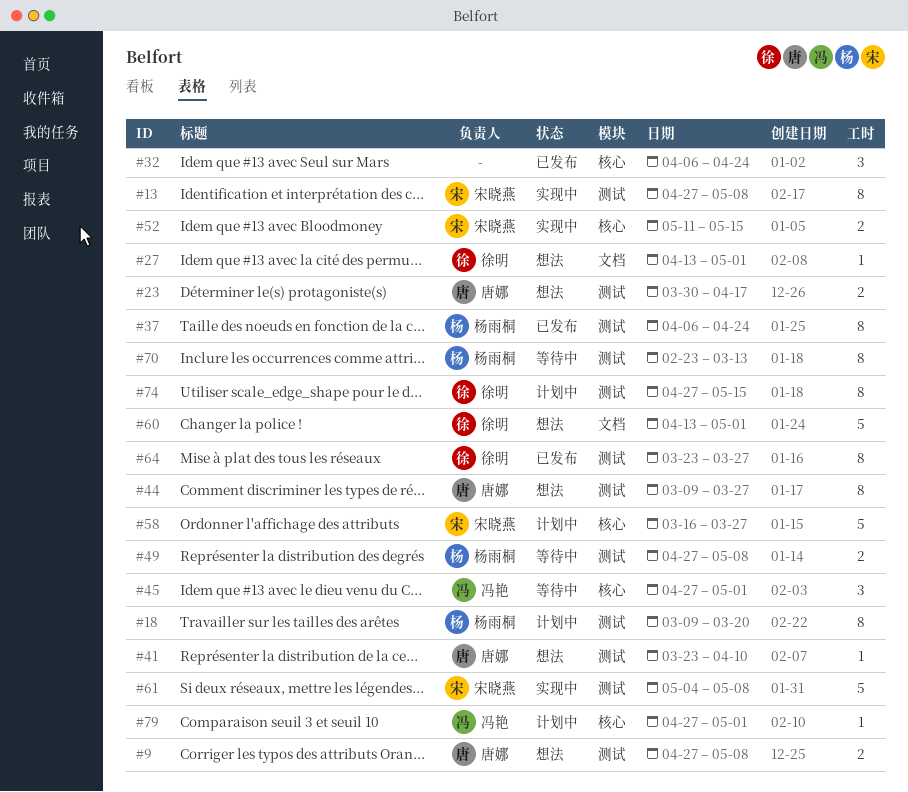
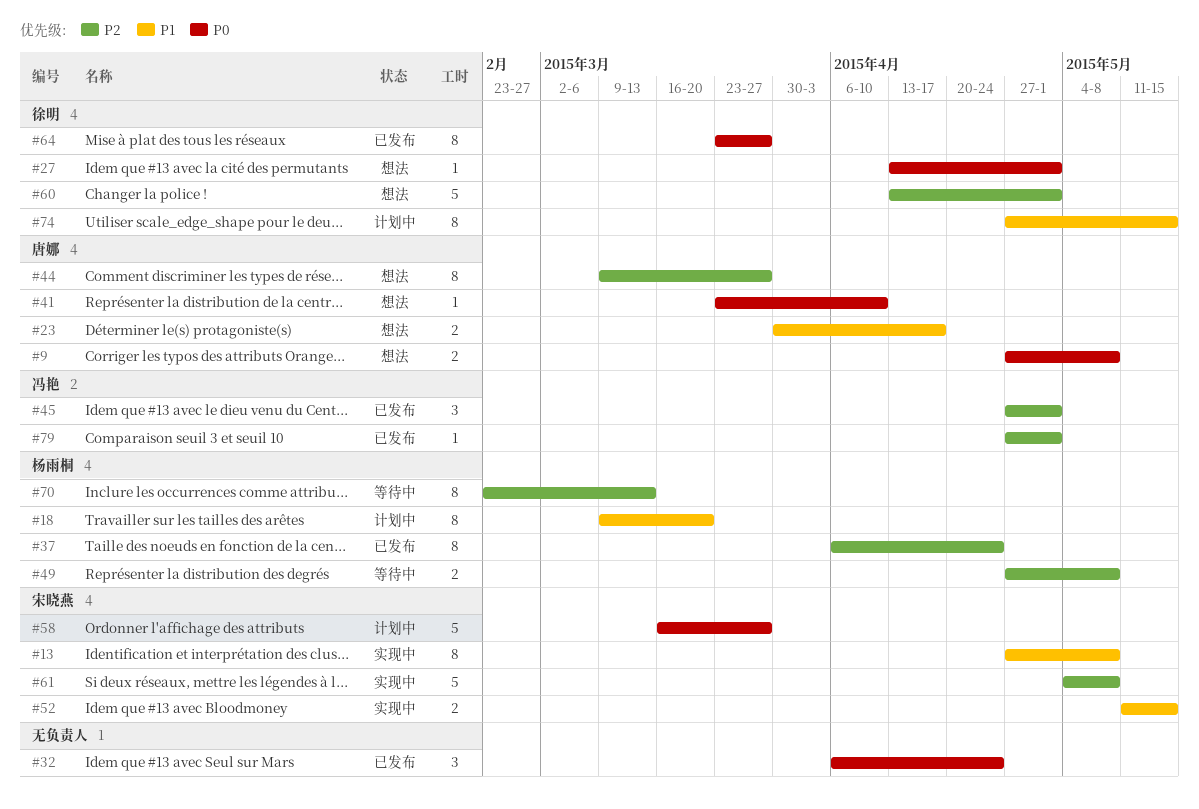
#45, status: 等待中 -> 已发布
#79, status: 计划中 -> 已发布

